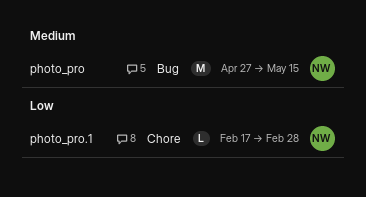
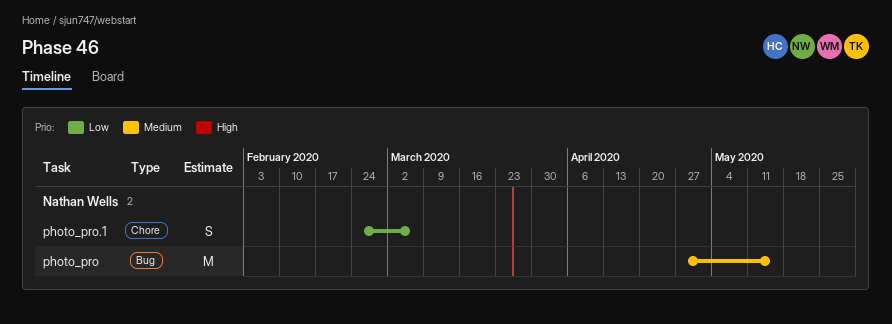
photo_pro.1, estimate: L -> S
photo_pro.1, start: Feb 17 -> Feb 24
photo_pro.1, due: Feb 28 -> Mar 6

